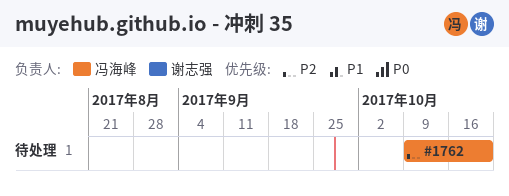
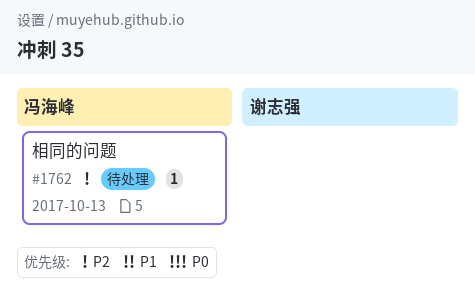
#1762, due: Oct 20 -> Oct 13

